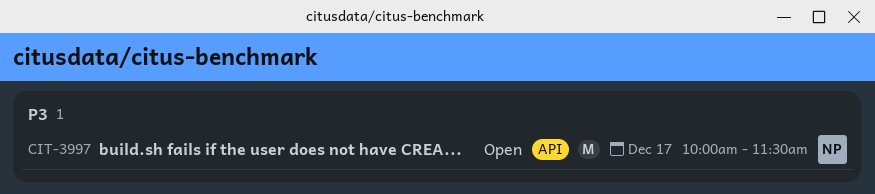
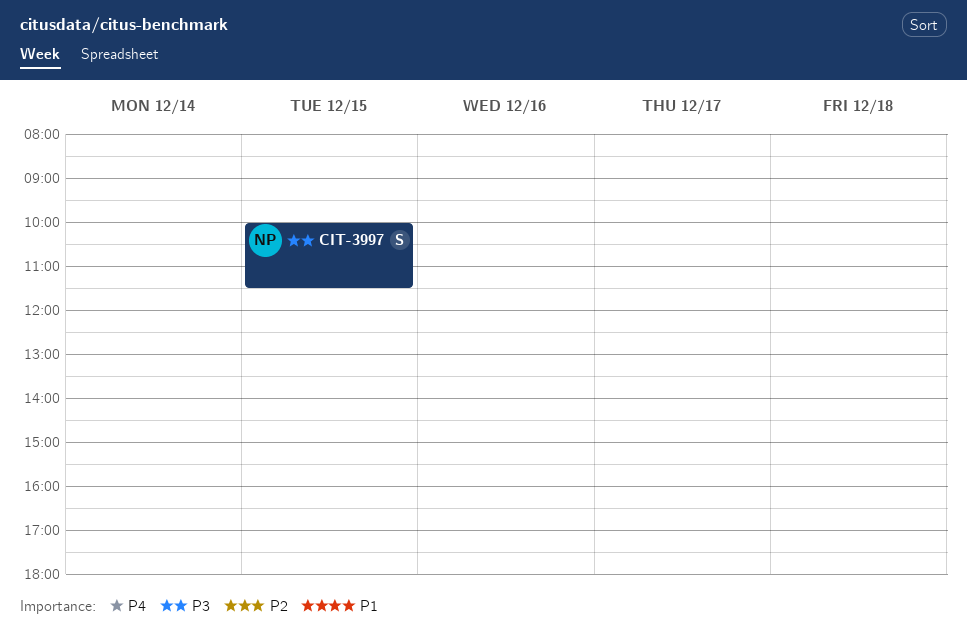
CIT-3997, estimate: M -> S
CIT-3997, day: Dec 17 -> Dec 15

